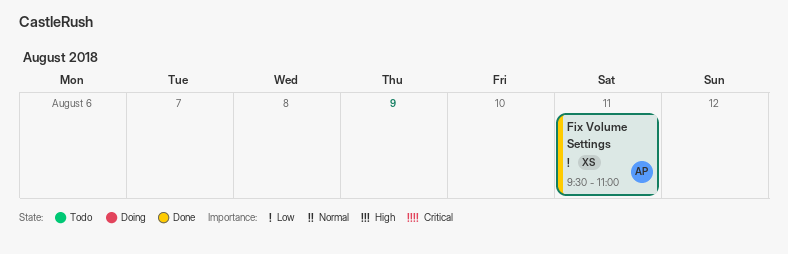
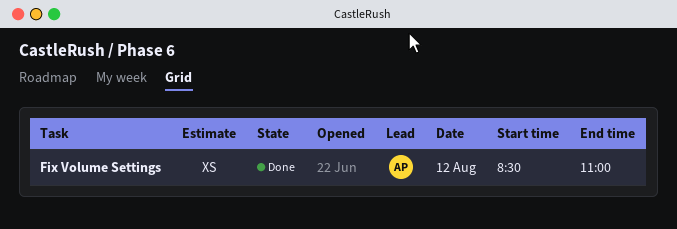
Fix Volume Settings, day: Aug 11 -> Aug 12
Fix Volume Settings, begins: 09:30 -> 08:30

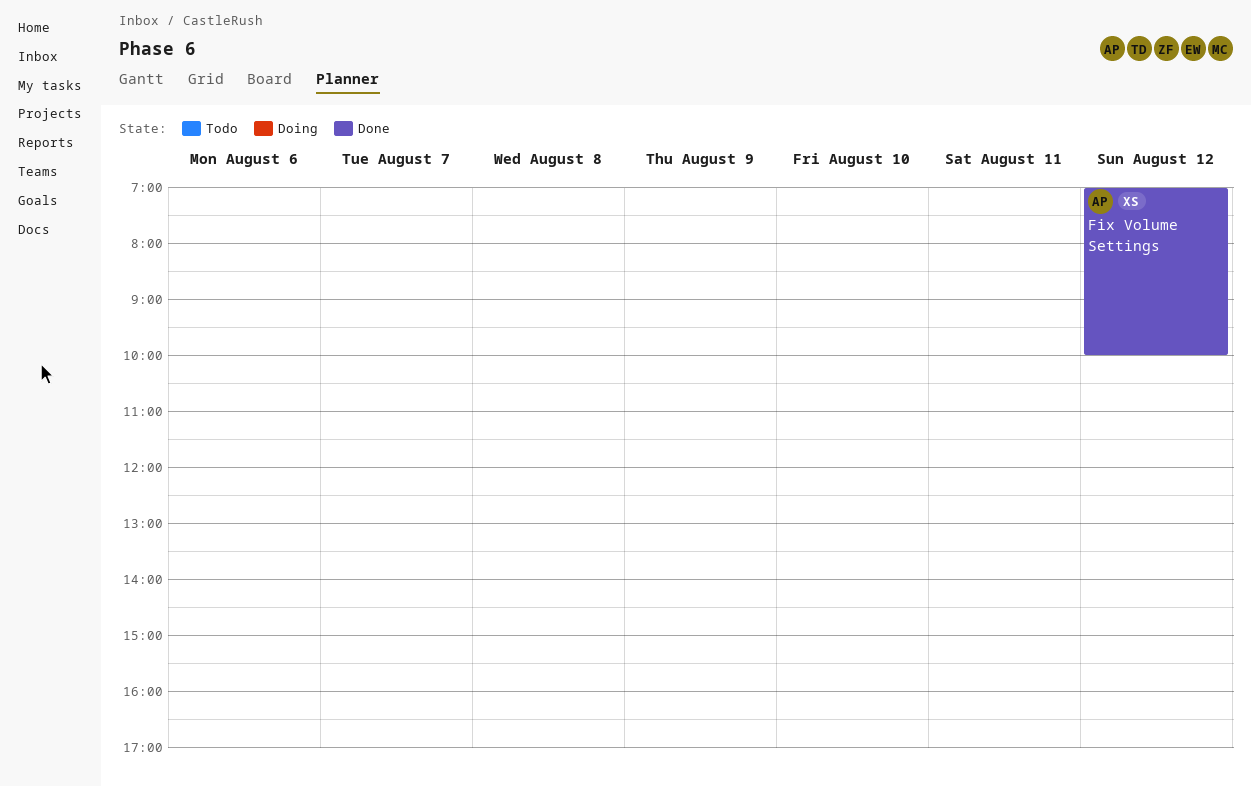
Fix Volume Settings, begins: 08:30 -> 07:00
Fix Volume Settings, ends: 11:00 -> 10:00

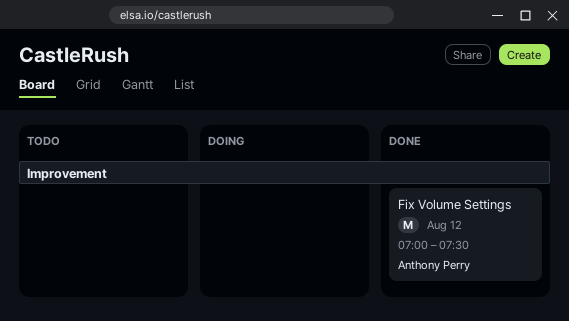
Fix Volume Settings, estimate: XS -> M
Fix Volume Settings, ends: 10:00 -> 07:30

